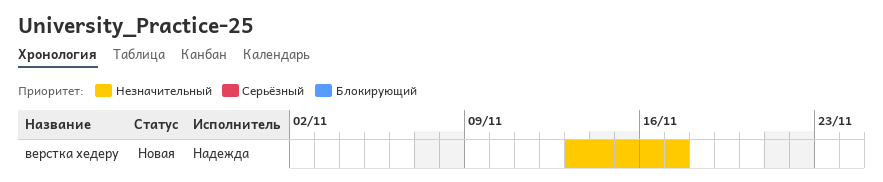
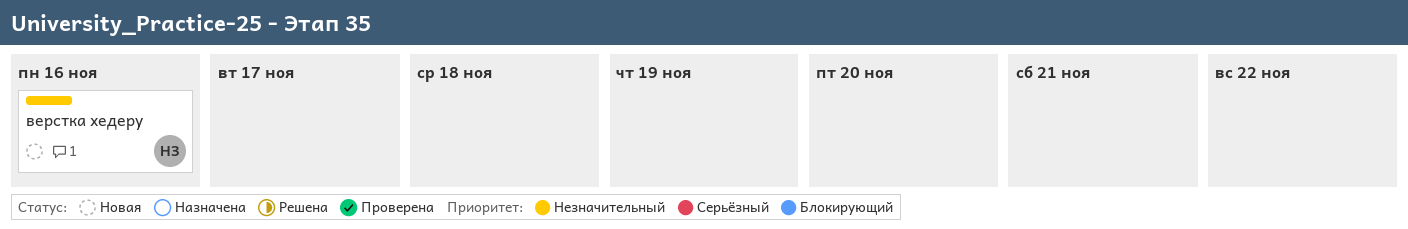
верстка хедеру, due: Nov 17 -> Nov 16

